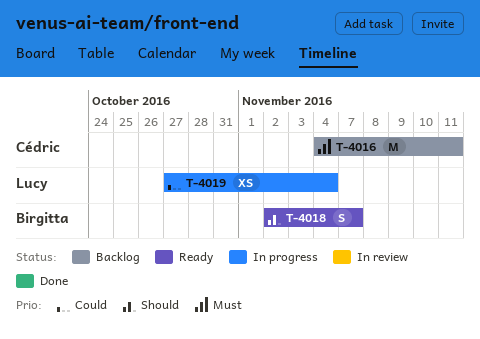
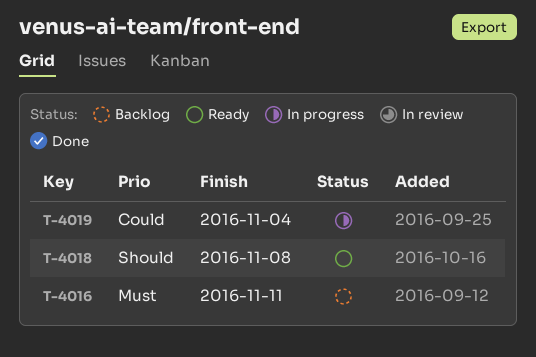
T-4018, due: Nov 7 -> Nov 8

